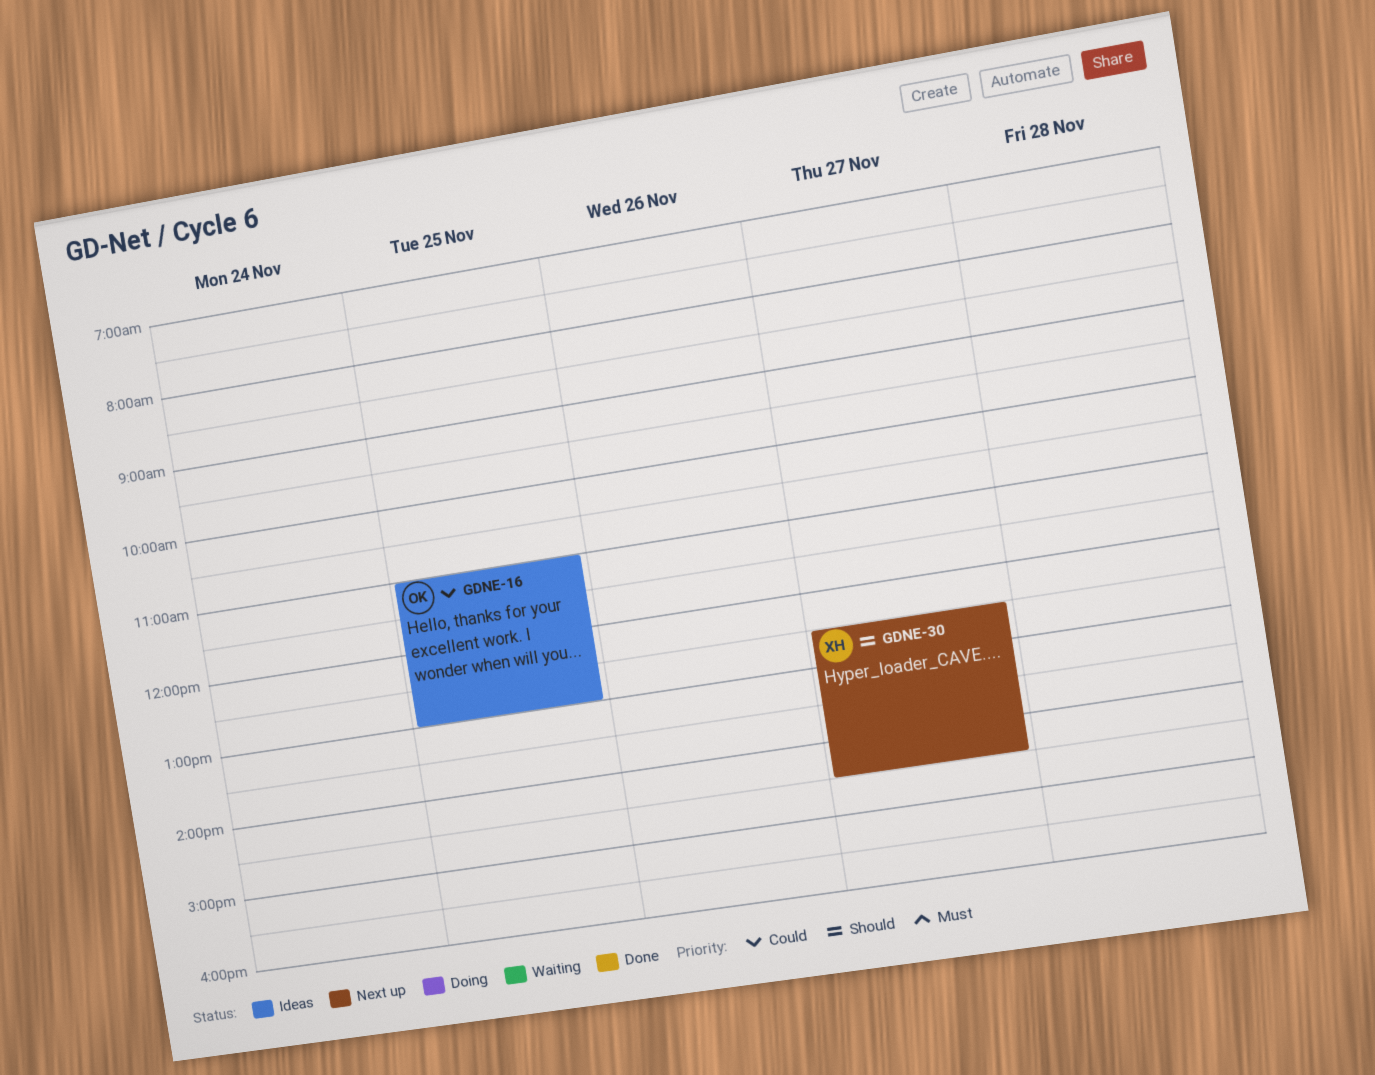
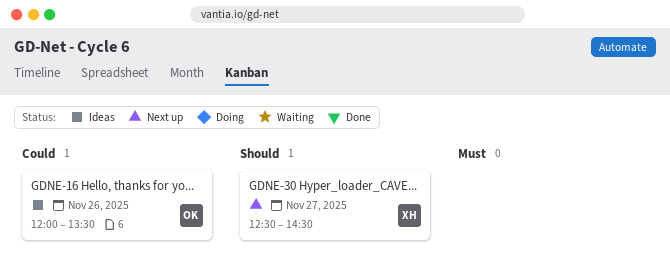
GDNE-16, day: Nov 25 -> Nov 26
GDNE-16, begins: 11:00 -> 12:00
GDNE-16, ends: 13:00 -> 13:30

